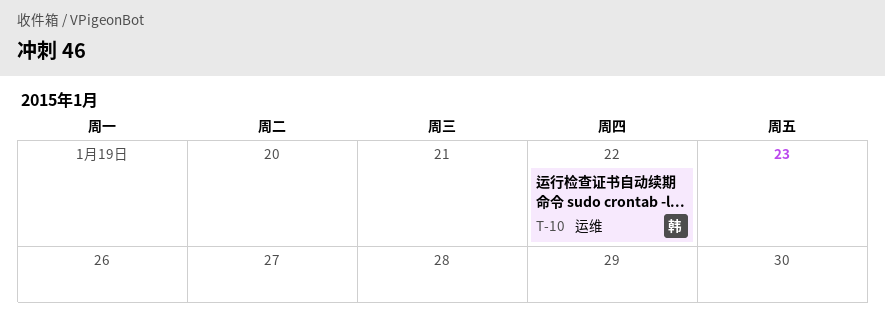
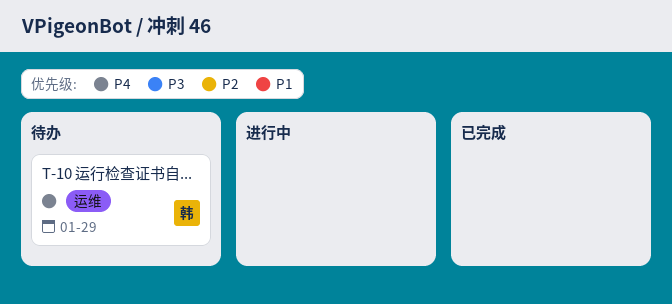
T-10, due: Jan 22 -> Jan 29

